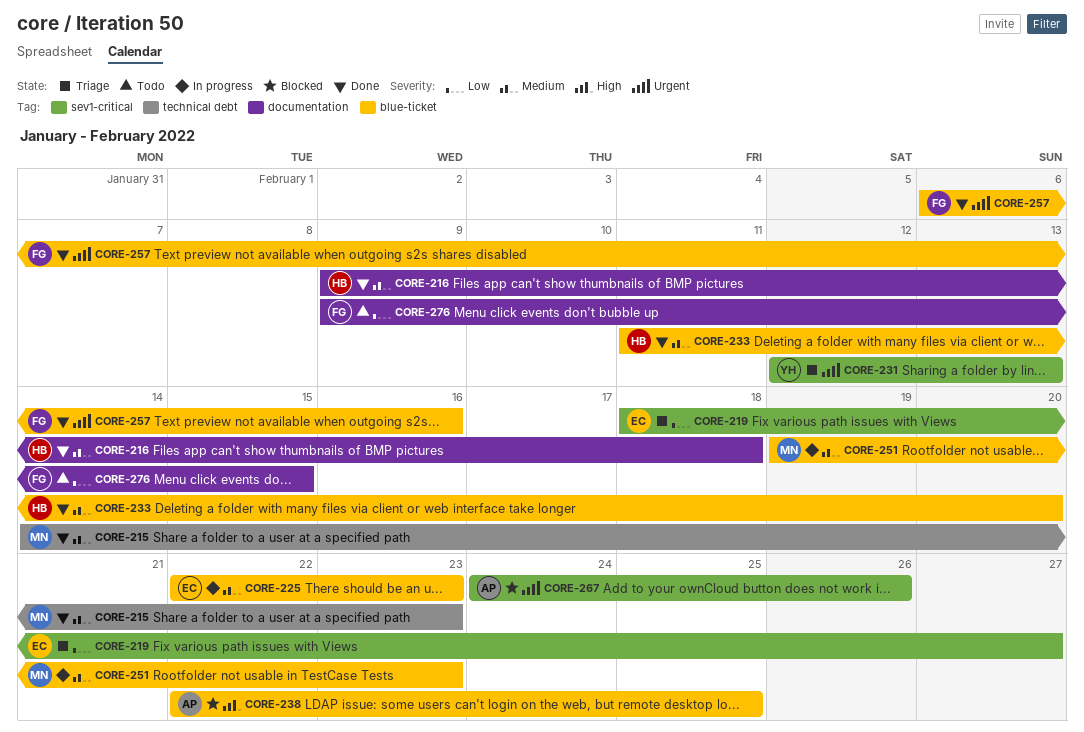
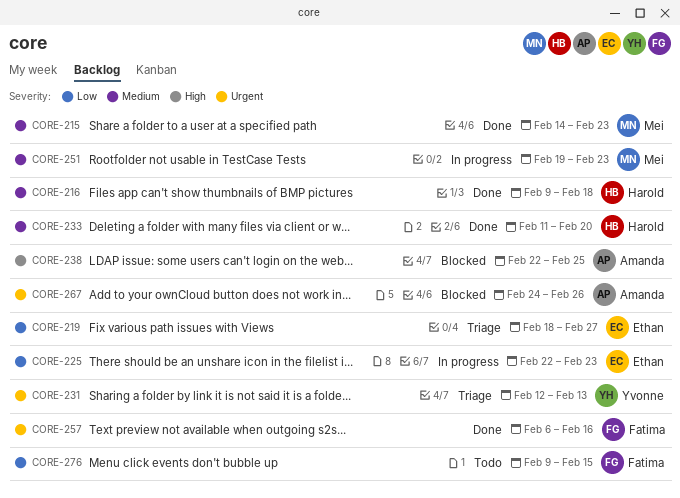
CORE-225, priority: Medium -> Low

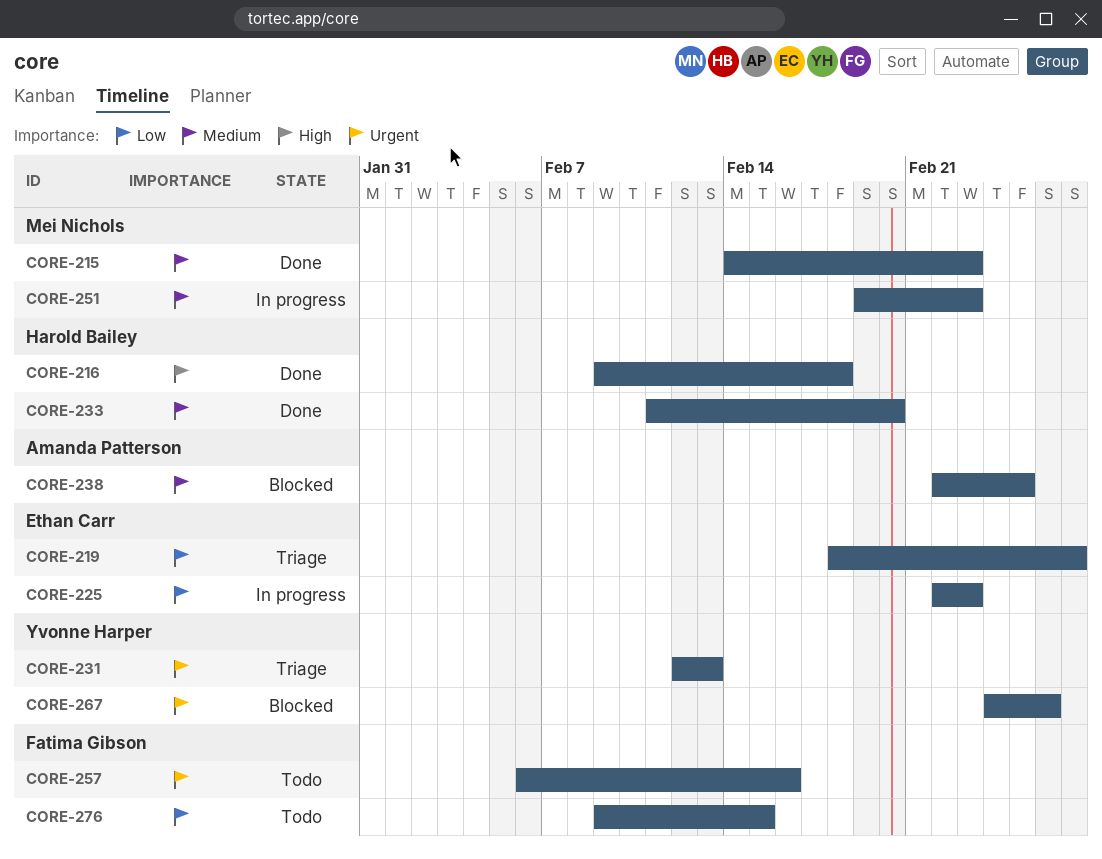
CORE-216, priority: Medium -> High
CORE-238, priority: High -> Medium
CORE-257, status: Done -> Todo
CORE-267, owner: Amanda Patterson -> Yvonne Harper

